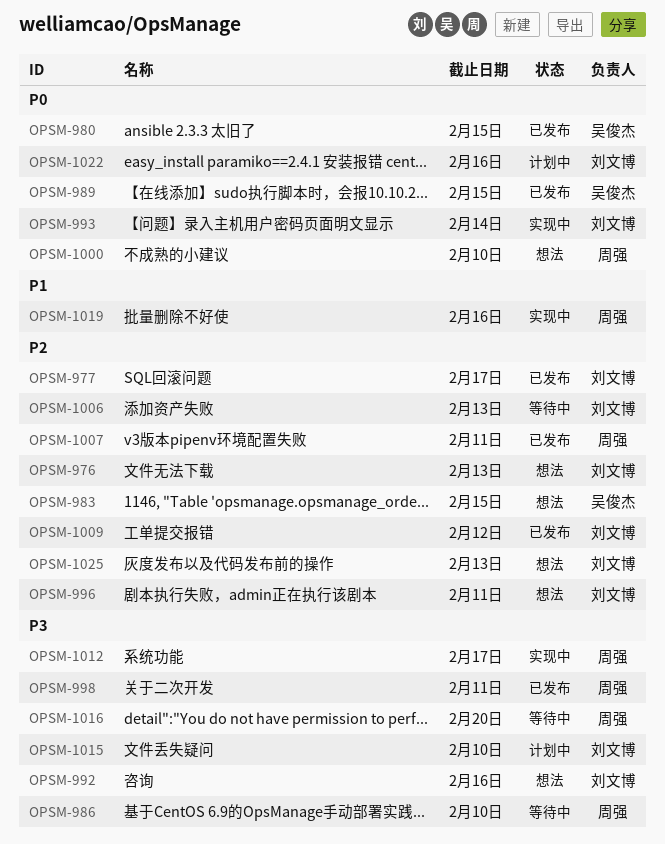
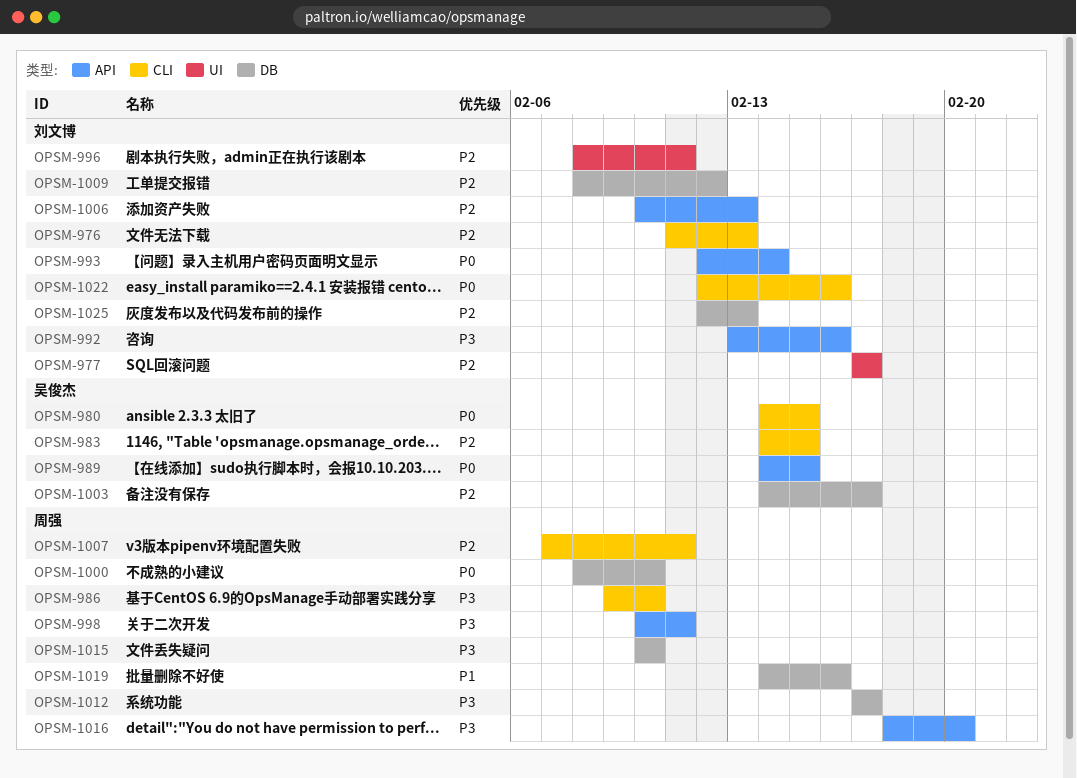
OPSM-1003: none -> present
OPSM-1015, owner: 刘文博 -> 周强

